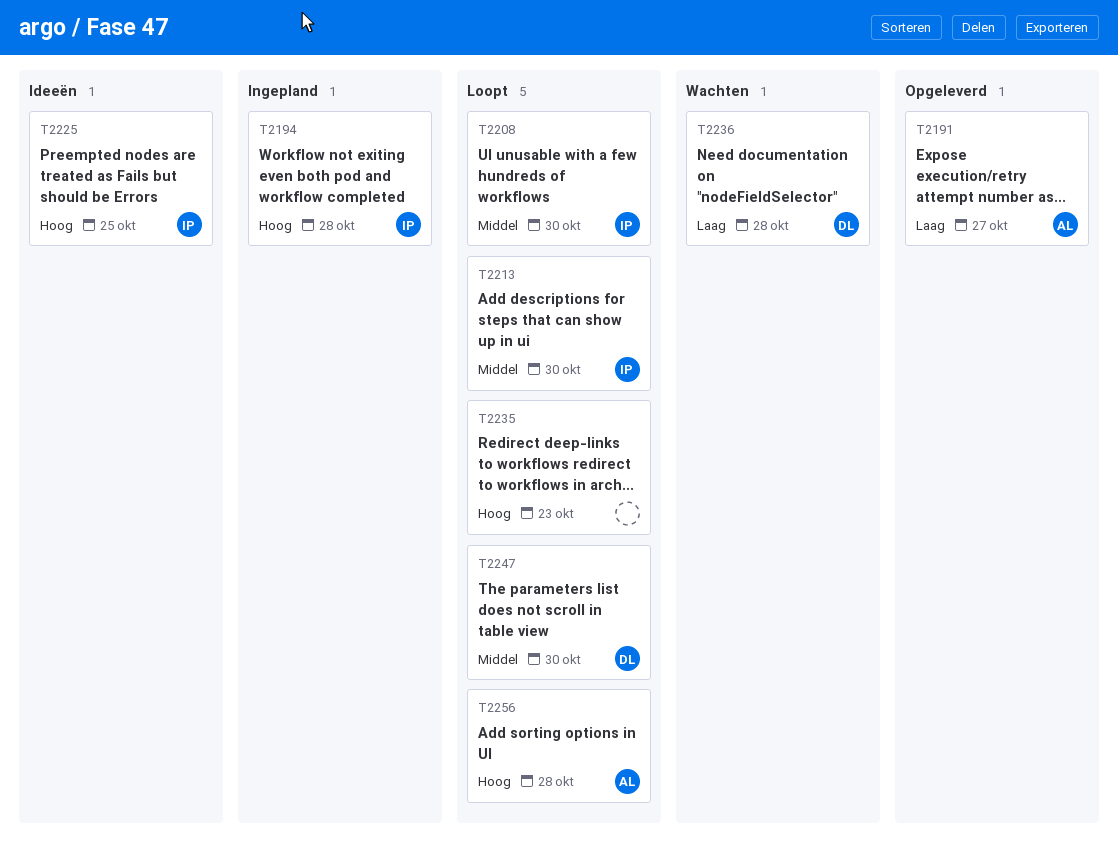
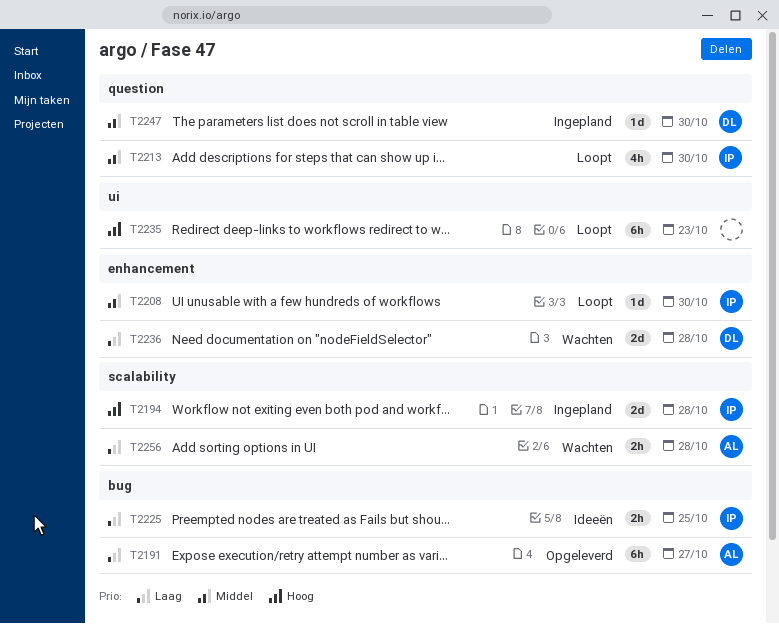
T2225, priority: Hoog -> Laag
T2247, status: Loopt -> Ingepland
T2256, status: Loopt -> Wachten
T2256, priority: Hoog -> Laag

